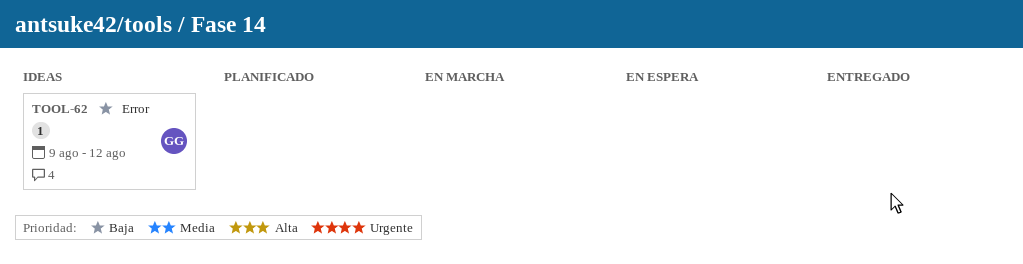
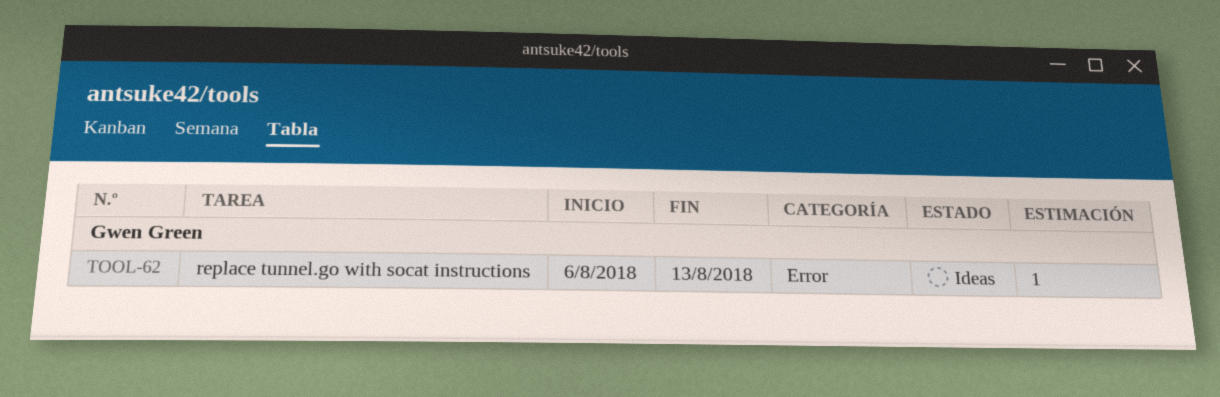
TOOL-62, start: Aug 9 -> Aug 6
TOOL-62, due: Aug 12 -> Aug 13

